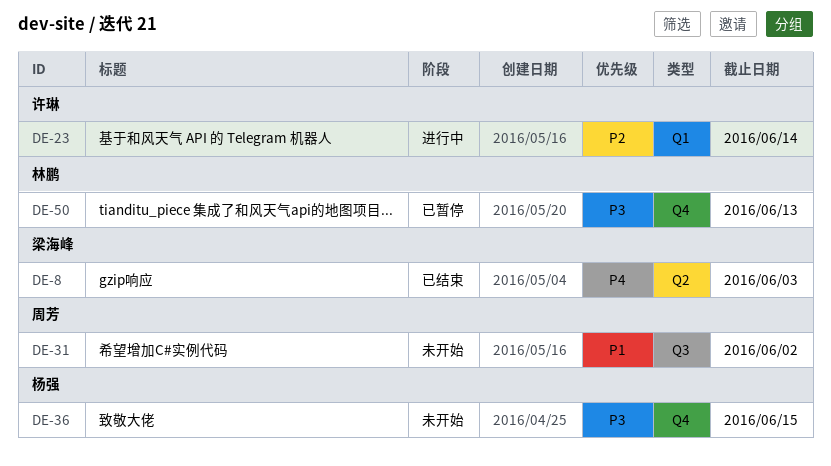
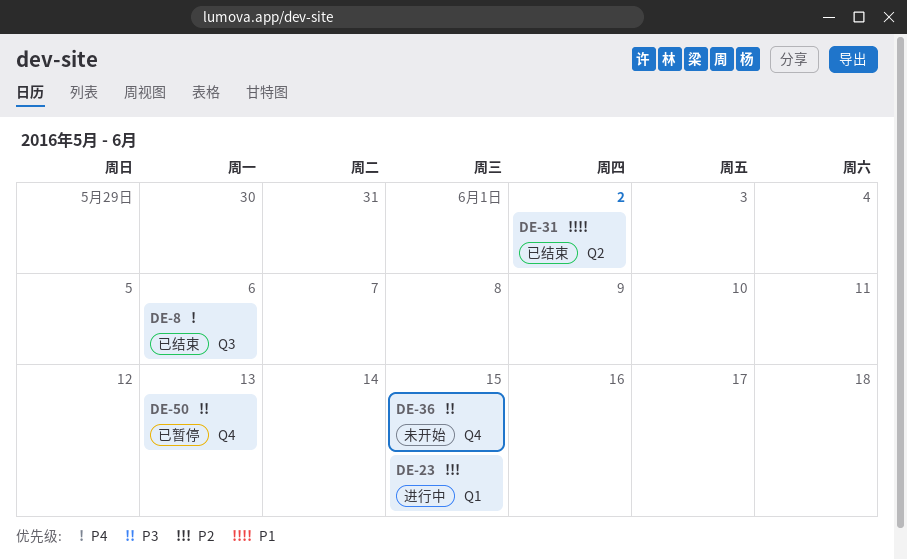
DE-8, label: Q2 -> Q3
DE-8, due: Jun 3 -> Jun 6
DE-23, due: Jun 14 -> Jun 15
DE-31, status: 未开始 -> 已结束
DE-31, label: Q3 -> Q2

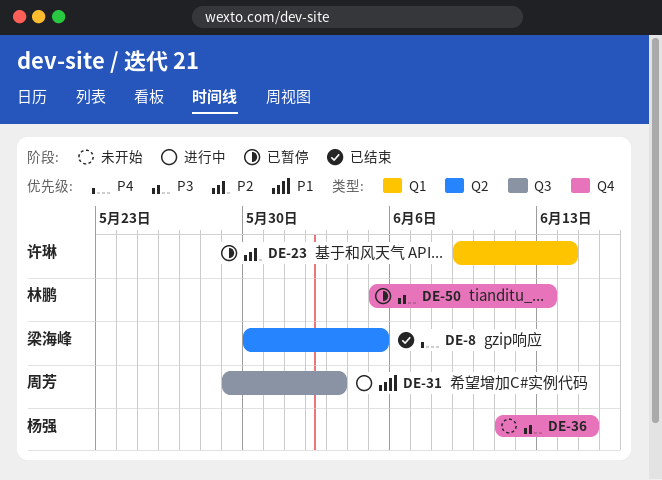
DE-8, label: Q3 -> Q2
DE-8, due: Jun 6 -> Jun 5
DE-23, status: 进行中 -> 已暂停
DE-23, due: Jun 15 -> Jun 14
DE-31, status: 已结束 -> 进行中
DE-31, label: Q2 -> Q3
DE-31, due: Jun 2 -> Jun 3

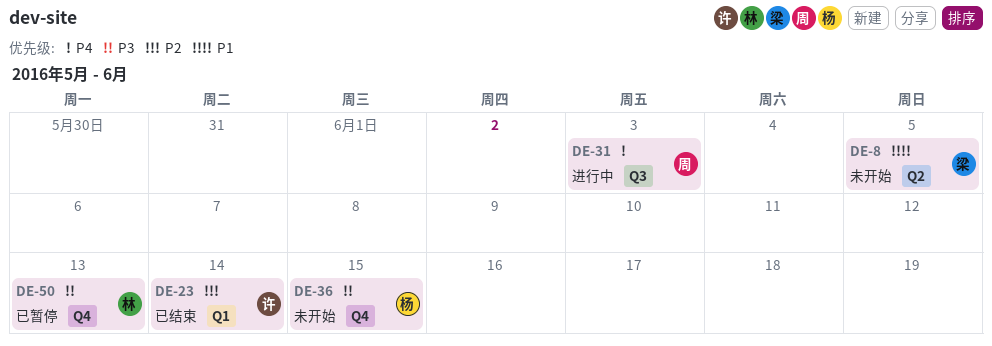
DE-8, status: 已结束 -> 未开始
DE-8, priority: P4 -> P1
DE-23, status: 已暂停 -> 已结束
DE-31, priority: P1 -> P4

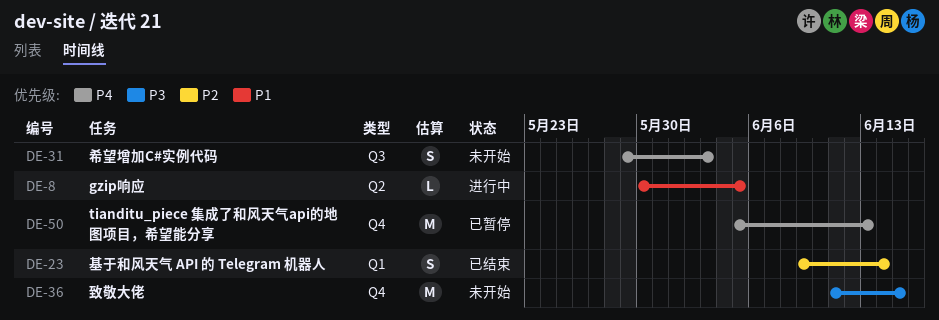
DE-8, status: 未开始 -> 进行中
DE-31, status: 进行中 -> 未开始
DE-50, priority: P3 -> P4

